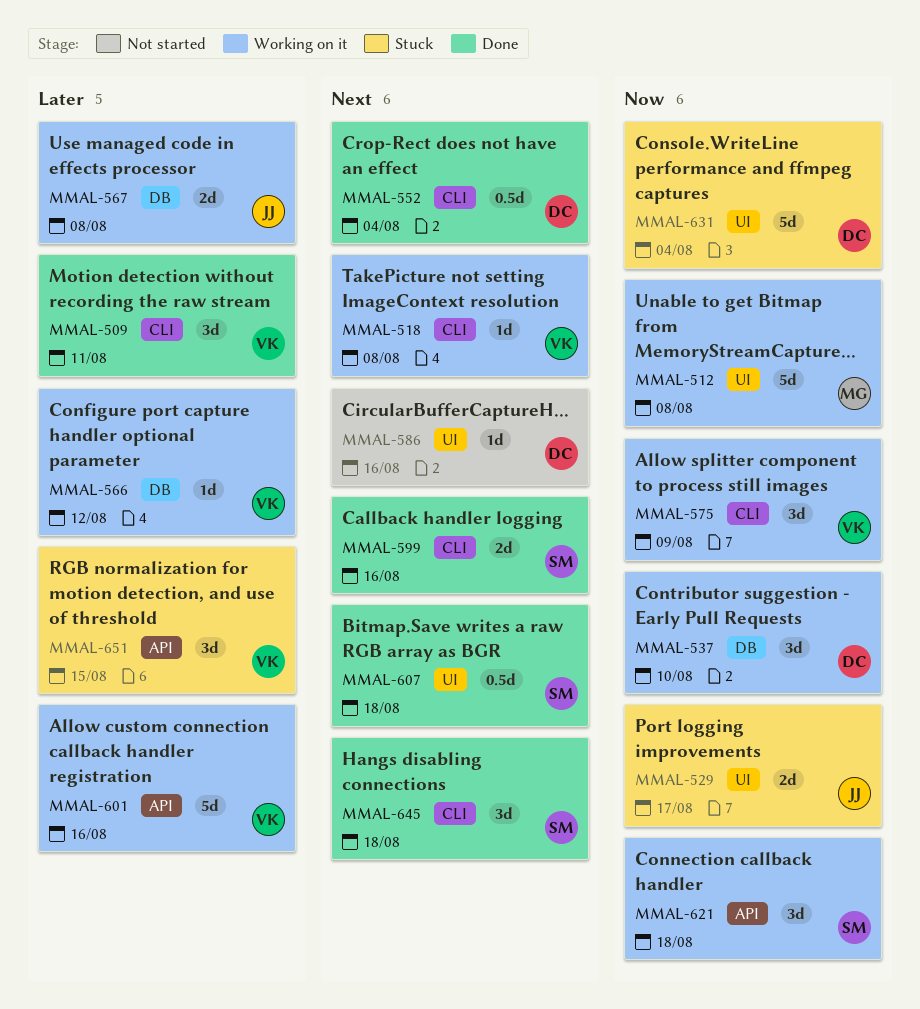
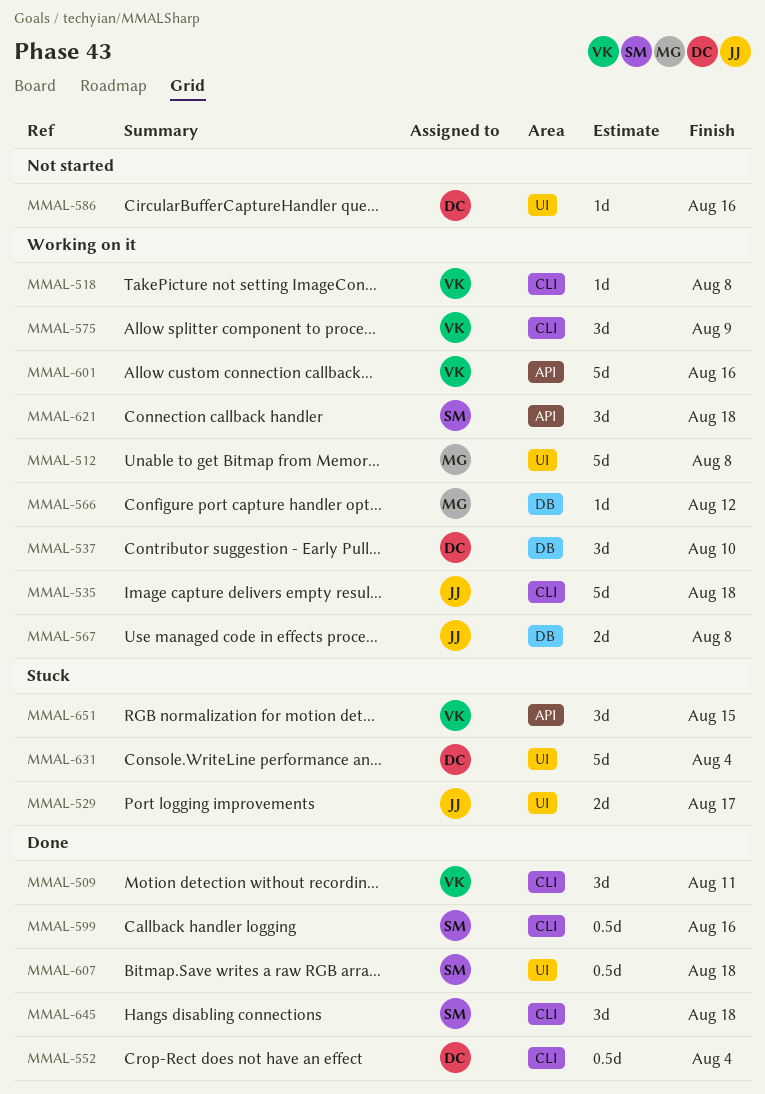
MMAL-535: none -> present
MMAL-566, owner: VK -> MG
MMAL-599, estimate: 2d -> 0.5d

